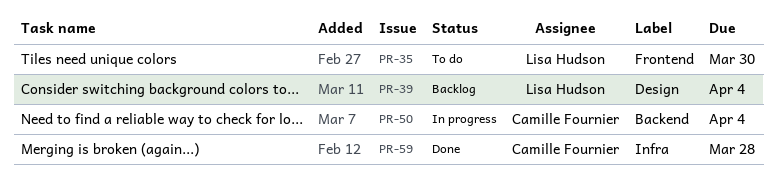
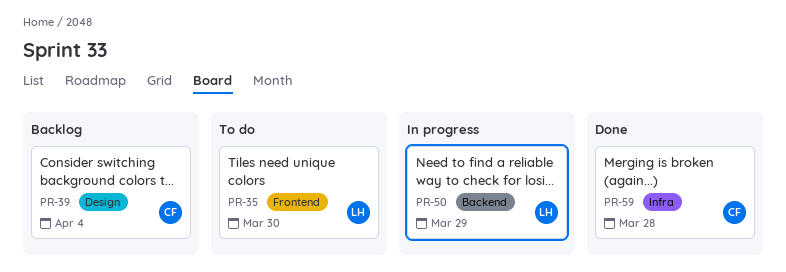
PR-39, owner: Lisa Hudson -> Camille Fournier
PR-50, owner: Camille Fournier -> Lisa Hudson
PR-50, due: Apr 4 -> Mar 29

